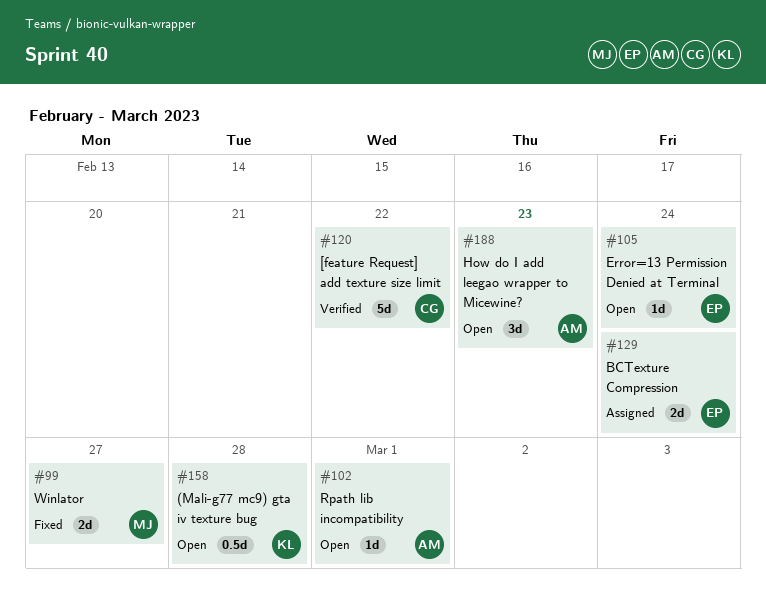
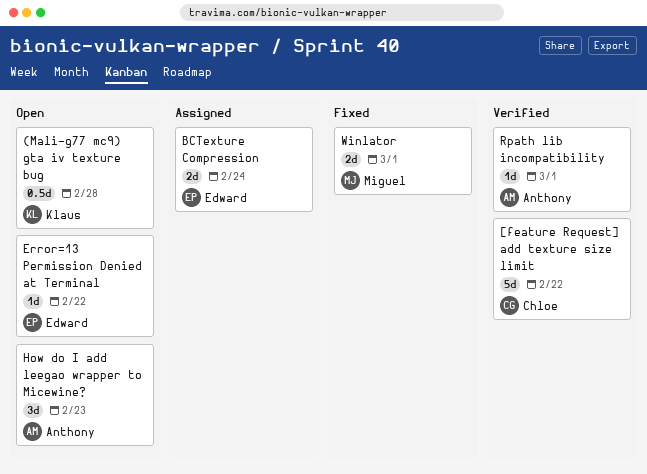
Error=13 Permission Denied at Terminal, due: Feb 24 -> Feb 22
Rpath lib incompatibility, status: Open -> Verified
Winlator, due: Feb 27 -> Mar 1

